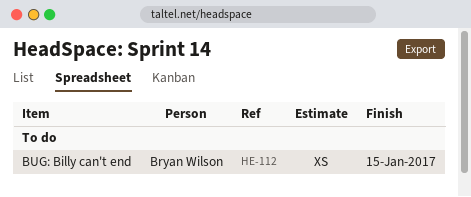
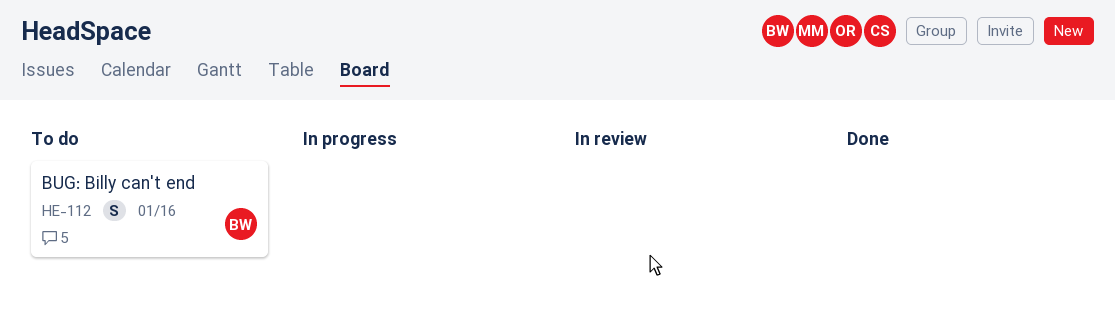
HE-112, estimate: XS -> S
HE-112, due: Jan 15 -> Jan 16

